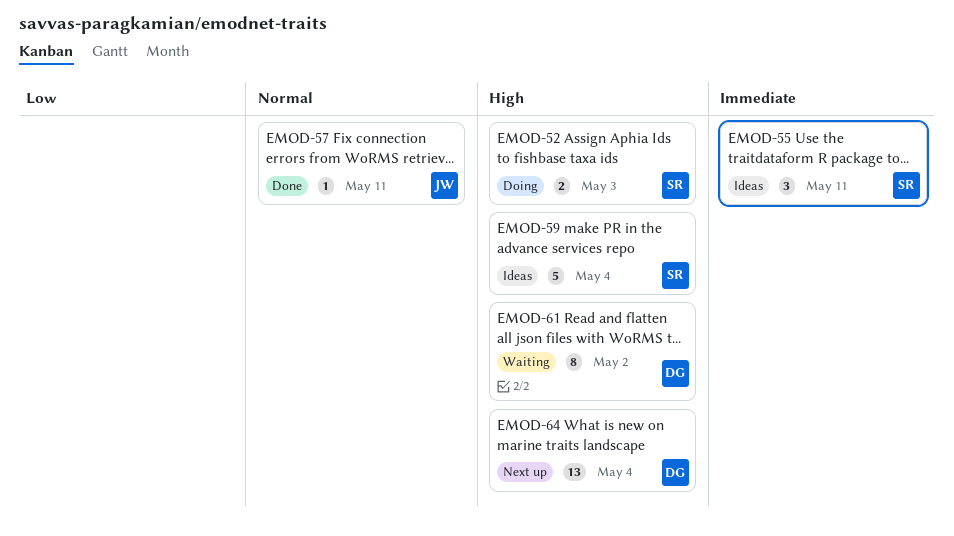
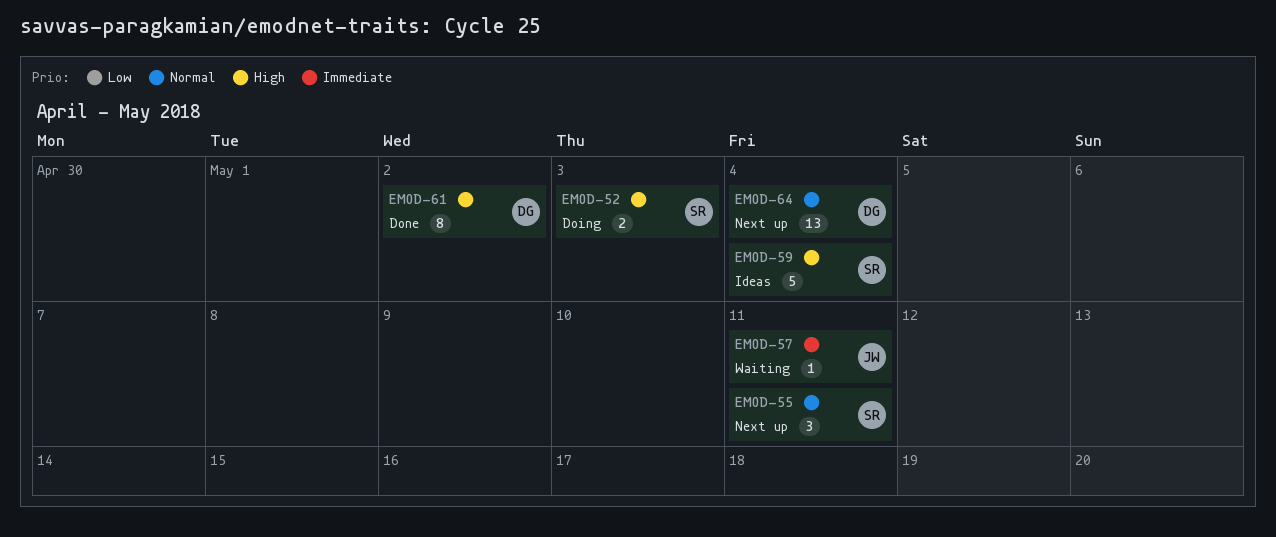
EMOD-55, status: Ideas -> Next up
EMOD-55, priority: Immediate -> Normal
EMOD-57, status: Done -> Waiting
EMOD-57, priority: Normal -> Immediate
EMOD-61, status: Waiting -> Done
EMOD-64, priority: High -> Normal

